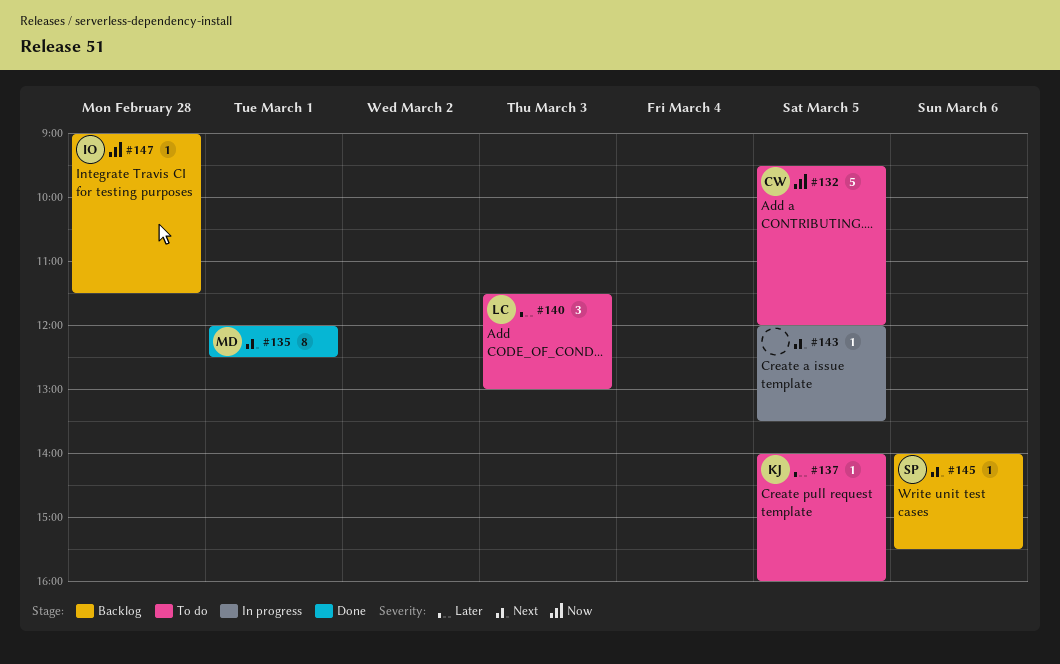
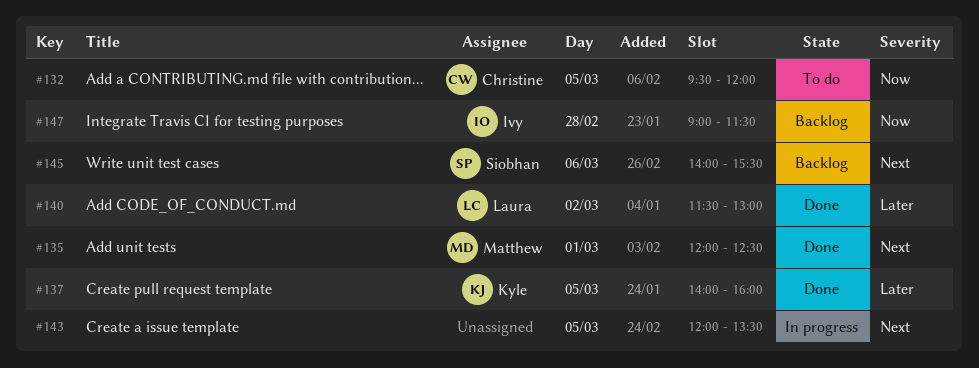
#137, status: To do -> Done
#140, status: To do -> Done
#140, day: Mar 3 -> Mar 2

